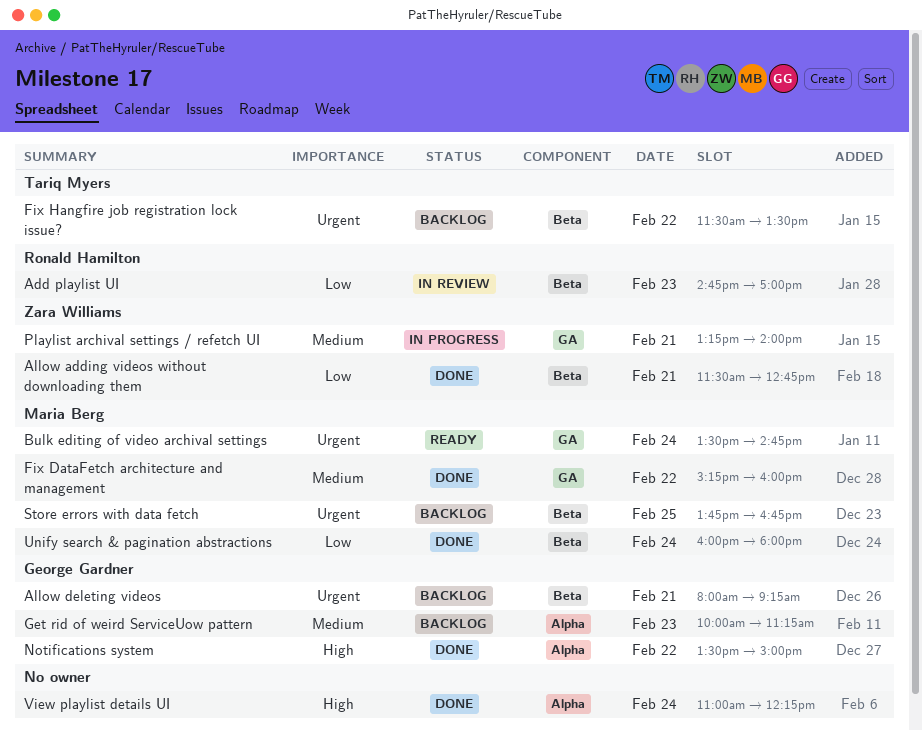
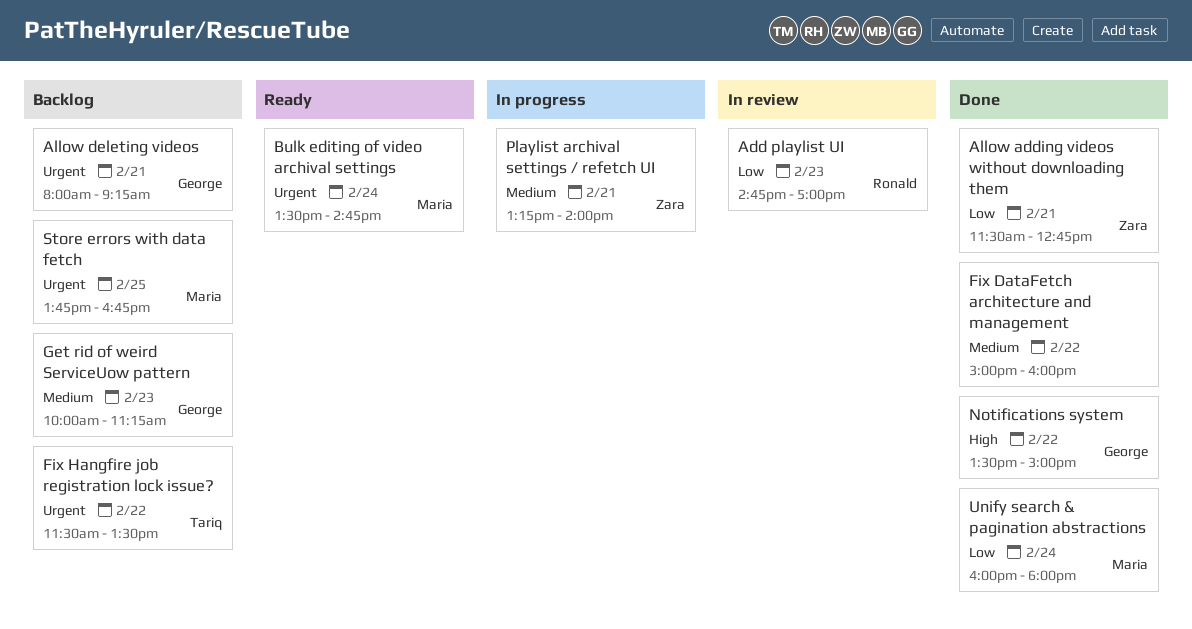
Fix DataFetch architecture and management, owner: Maria Berg -> none
Fix DataFetch architecture and management, begins: 15:15 -> 15:00
View playlist details UI: present -> none

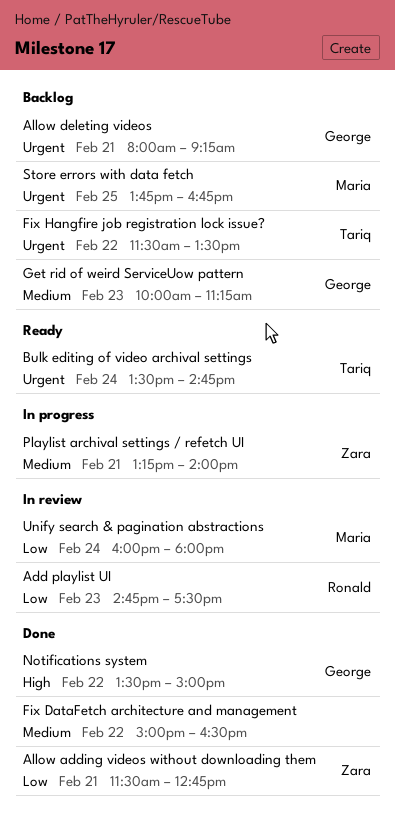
Add playlist UI, ends: 17:00 -> 17:30
Bulk editing of video archival settings, owner: Maria -> Tariq
Fix DataFetch architecture and management, ends: 16:00 -> 16:30
Unify search & pagination abstractions, status: Done -> In review

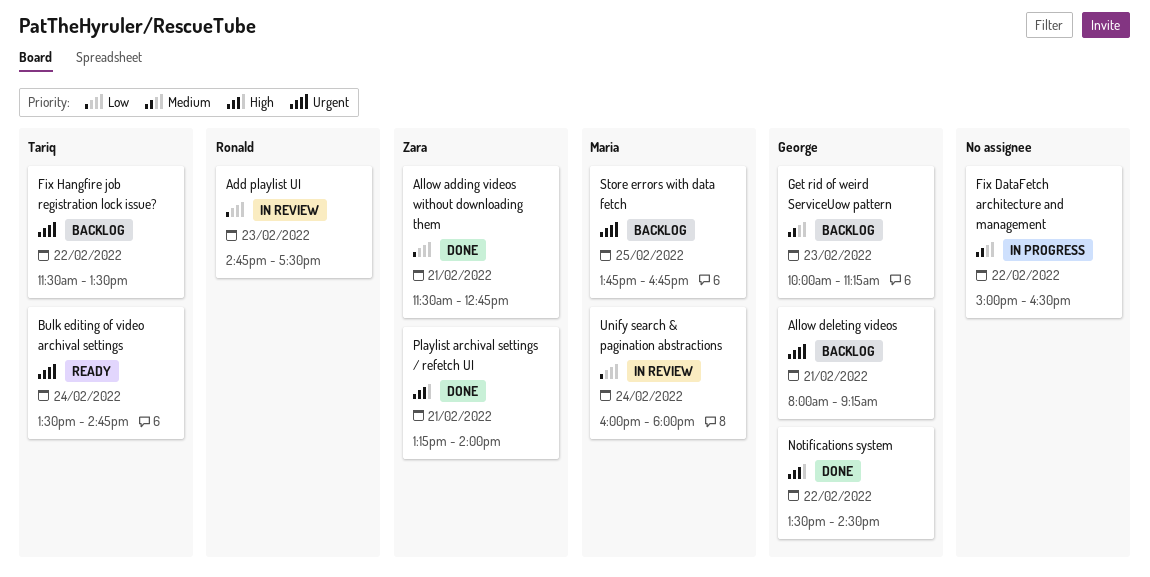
Fix DataFetch architecture and management, status: Done -> In progress
Notifications system, ends: 15:00 -> 14:30
Playlist archival settings / refetch UI, status: In progress -> Done
Playlist archival settings / refetch UI, priority: Medium -> High

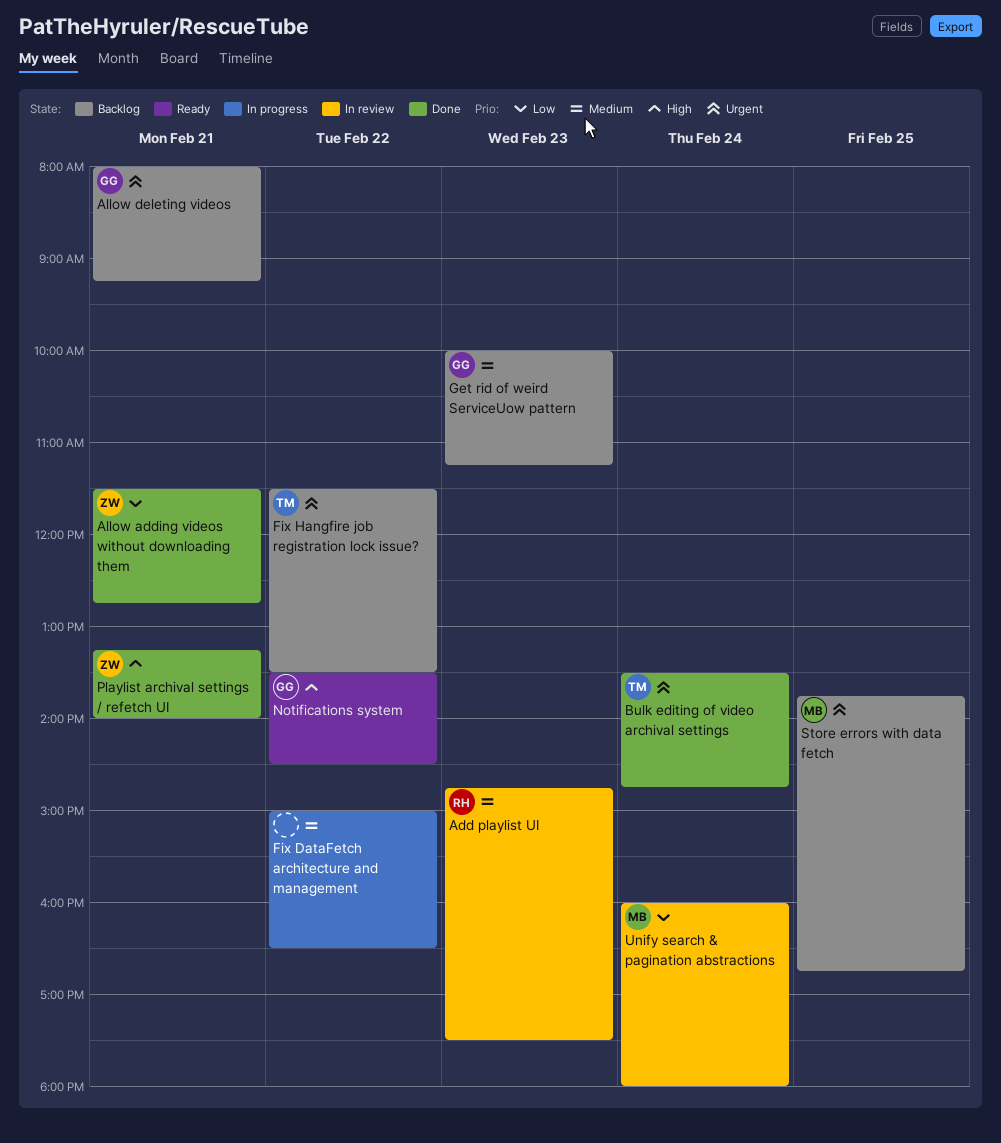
Add playlist UI, priority: Low -> Medium
Bulk editing of video archival settings, status: Ready -> Done
Notifications system, status: Done -> Ready

